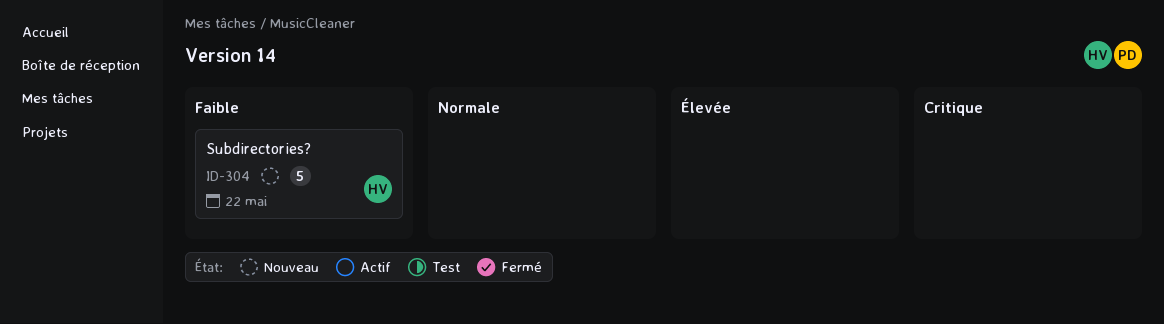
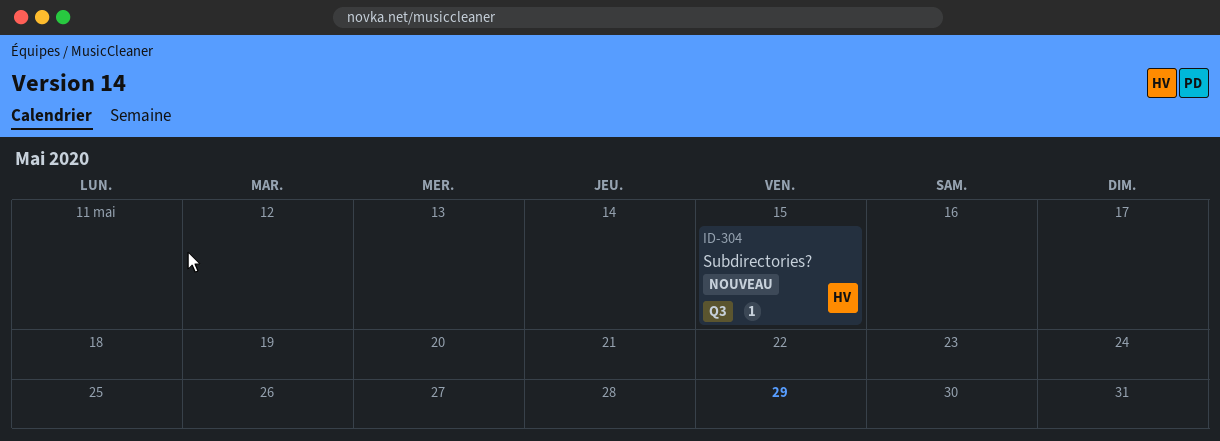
ID-304, estimate: 5 -> 1
ID-304, due: May 22 -> May 15

